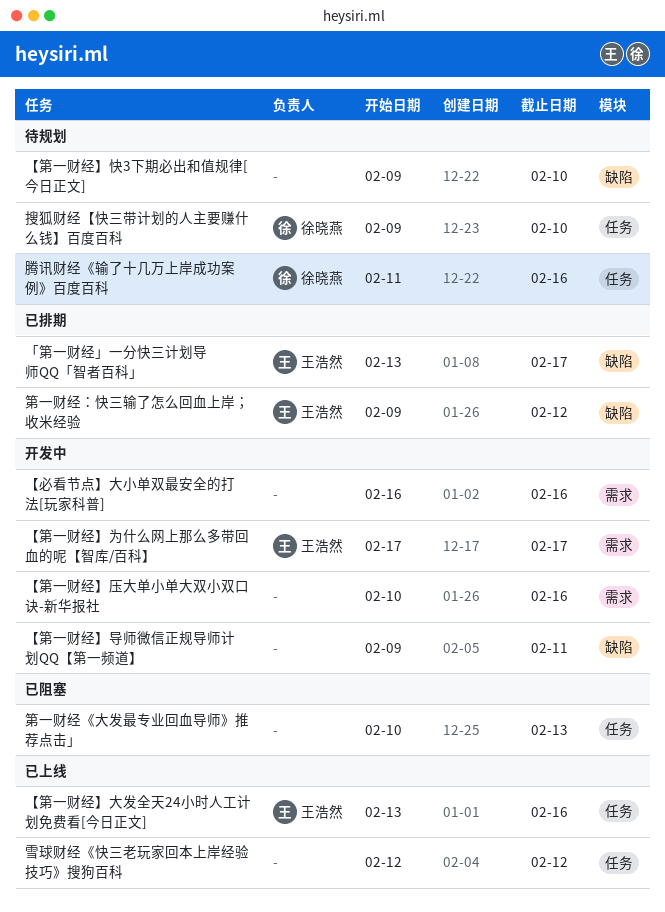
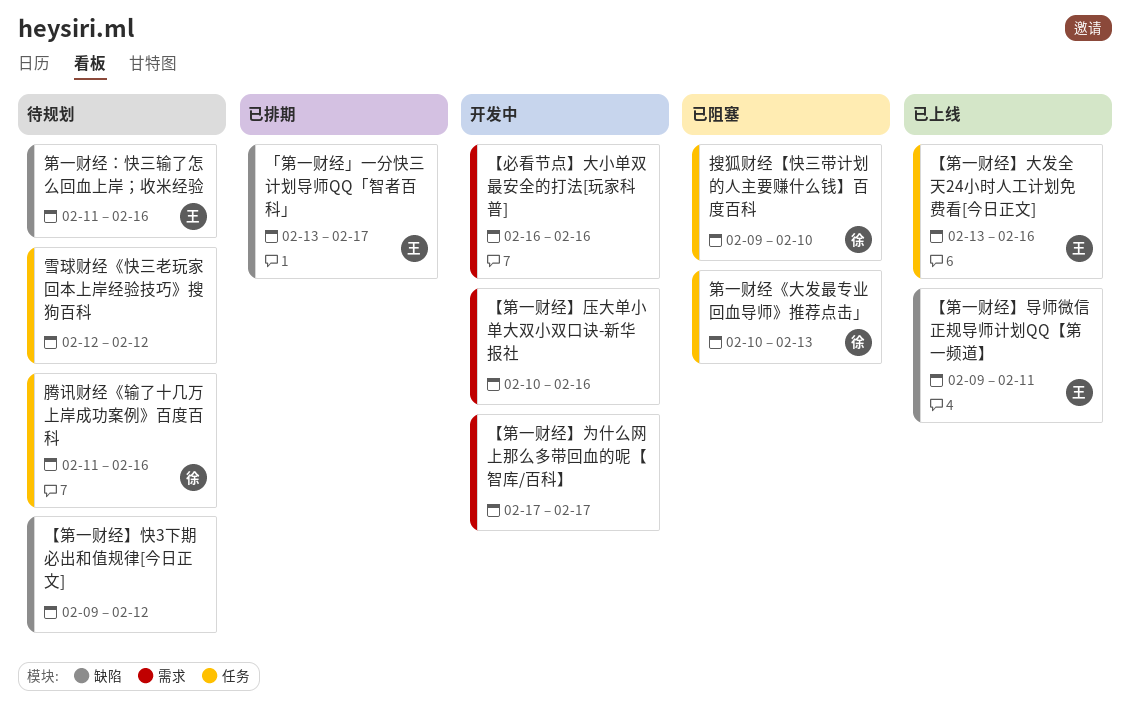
【第一财经】为什么网上那么多带回血的呢【智库/百科】, owner: 王浩然 -> none
【第一财经】导师微信正规导师计划QQ【第一频道】, status: 开发中 -> 已上线
【第一财经】导师微信正规导师计划QQ【第一频道】, owner: none -> 王浩然
【第一财经】快3下期必出和值规律[今日正文], due: Feb 10 -> Feb 12
搜狐财经【快三带计划的人主要赚什么钱】百度百科, status: 待规划 -> 已阻塞
第一财经《大发最专业回血导师》推荐点击」, owner: none -> 徐晓燕
第一财经：快三输了怎么回血上岸；收米经验, status: 已排期 -> 待规划
第一财经：快三输了怎么回血上岸；收米经验, start: Feb 9 -> Feb 11
第一财经：快三输了怎么回血上岸；收米经验, due: Feb 12 -> Feb 16
雪球财经《快三老玩家回本上岸经验技巧》搜狗百科, status: 已上线 -> 待规划

